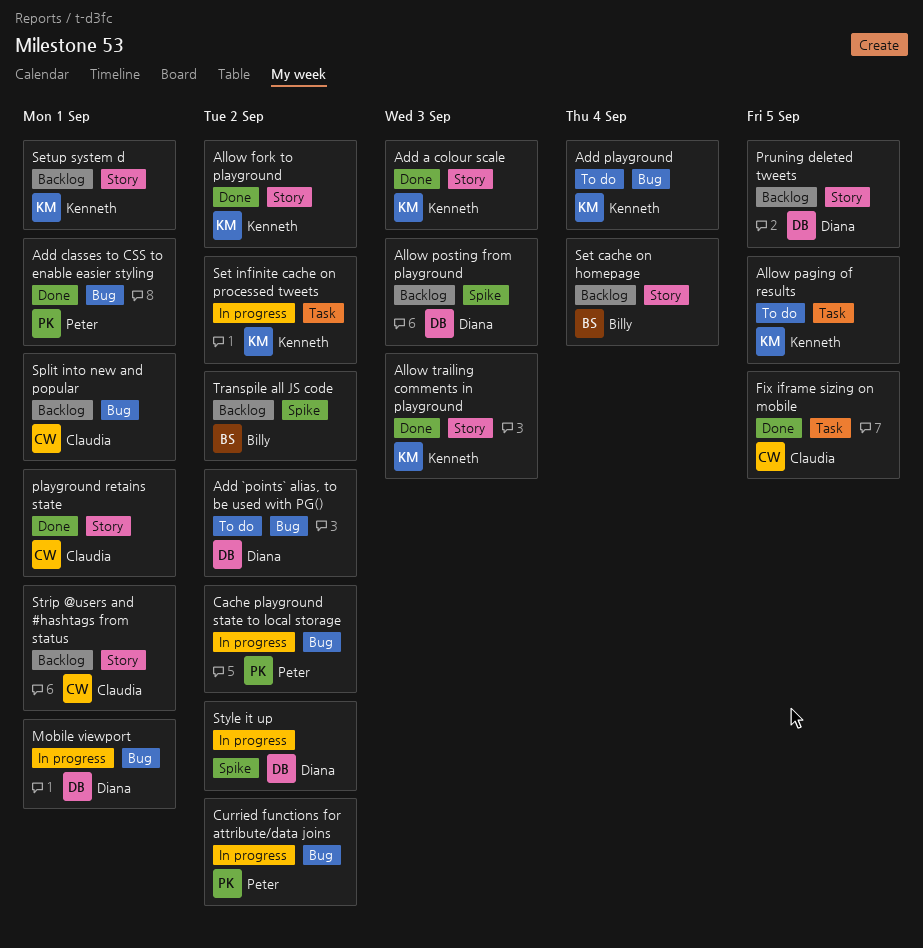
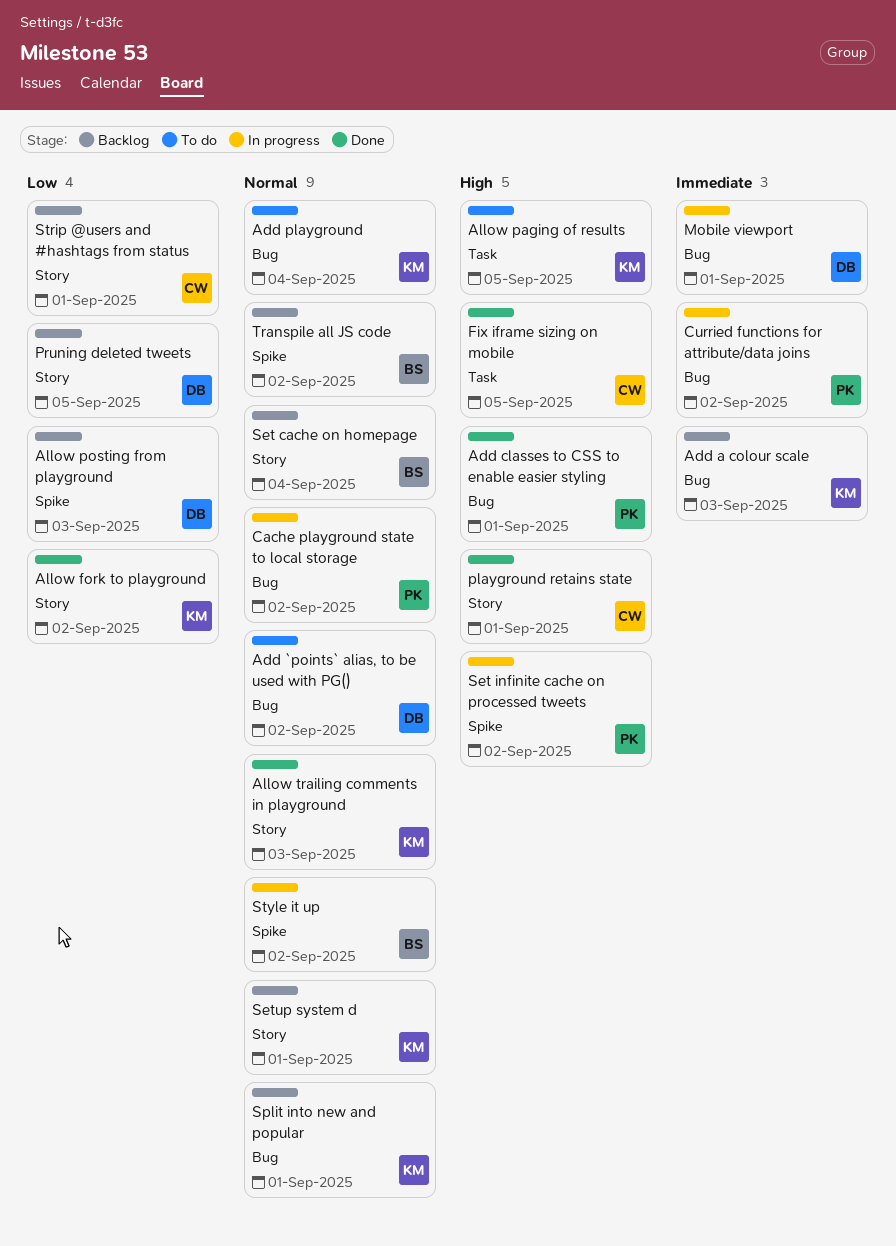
Add a colour scale, status: Done -> Backlog
Add a colour scale, label: Story -> Bug
Set infinite cache on processed tweets, owner: Kenneth -> Peter
Set infinite cache on processed tweets, label: Task -> Spike
Split into new and popular, owner: Claudia -> Kenneth
Style it up, owner: Diana -> Billy

